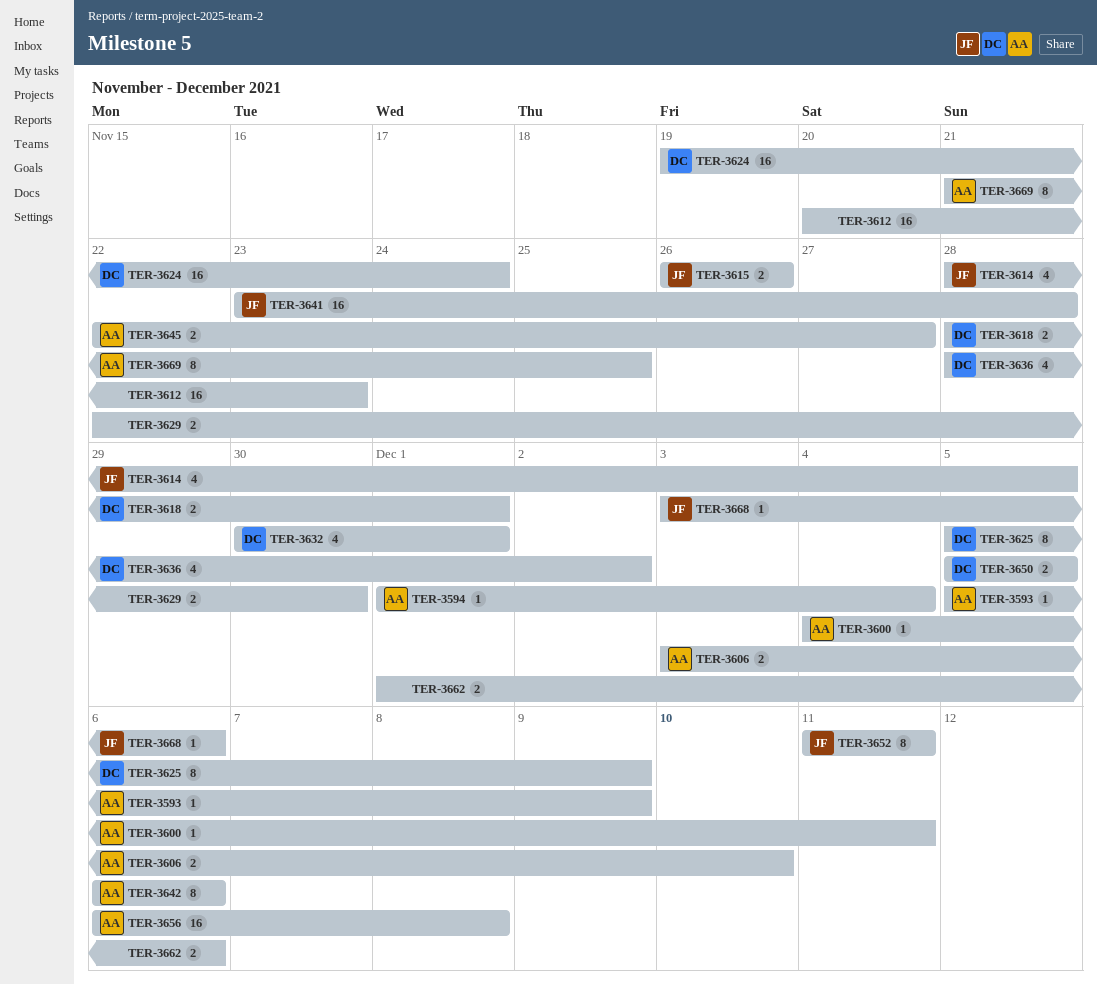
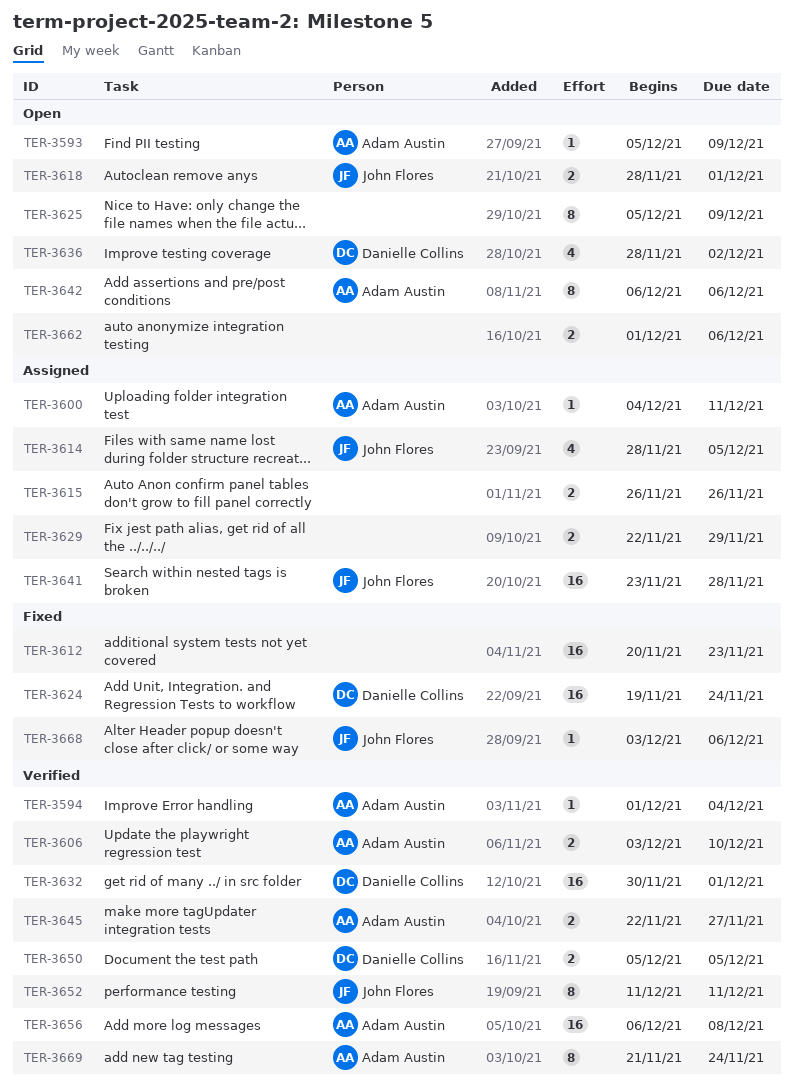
TER-3615, owner: John Flores -> none
TER-3618, owner: Danielle Collins -> John Flores
TER-3625, owner: Danielle Collins -> none
TER-3629, due: Nov 30 -> Nov 29
TER-3632, estimate: 4 -> 16
TER-3669, due: Nov 25 -> Nov 24

